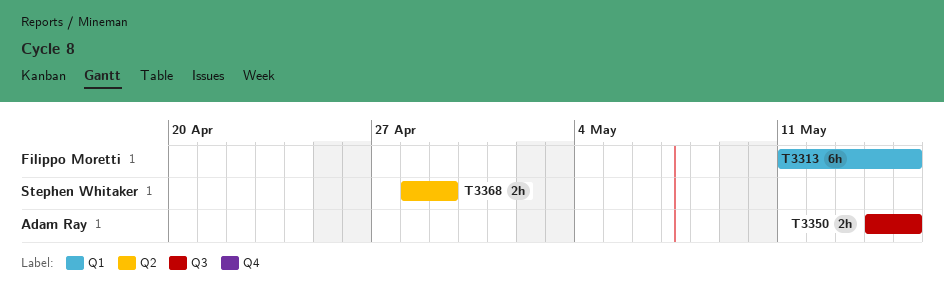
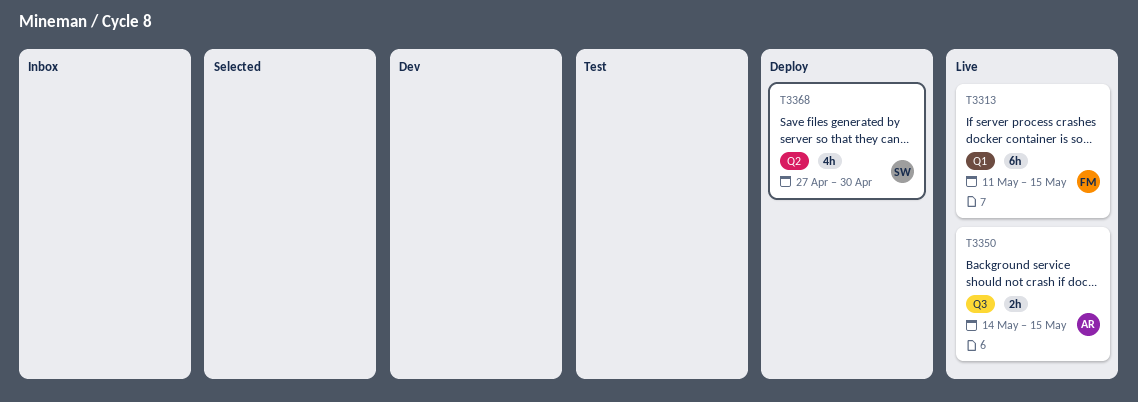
T3368, estimate: 2h -> 4h
T3368, start: Apr 28 -> Apr 27
T3368, due: Apr 29 -> Apr 30

